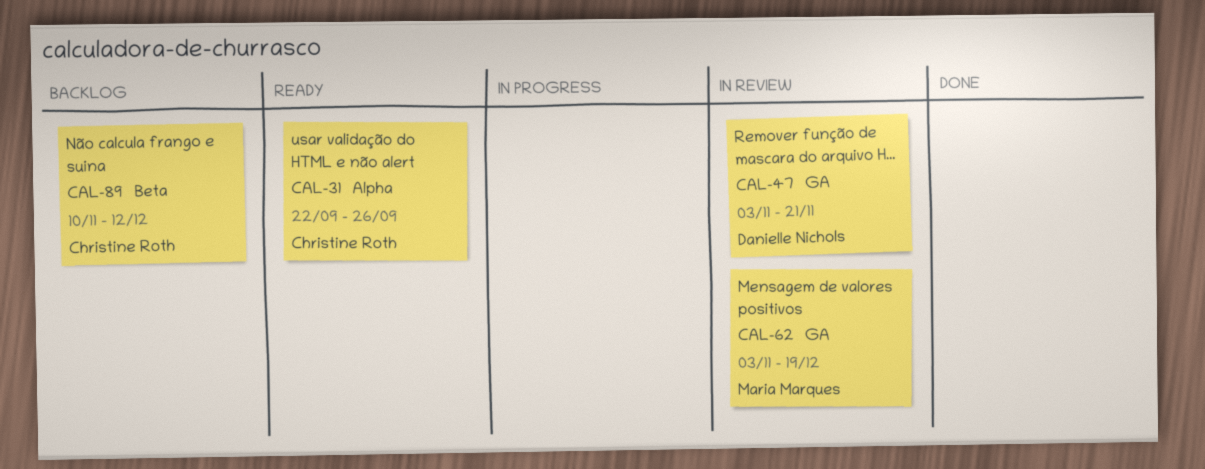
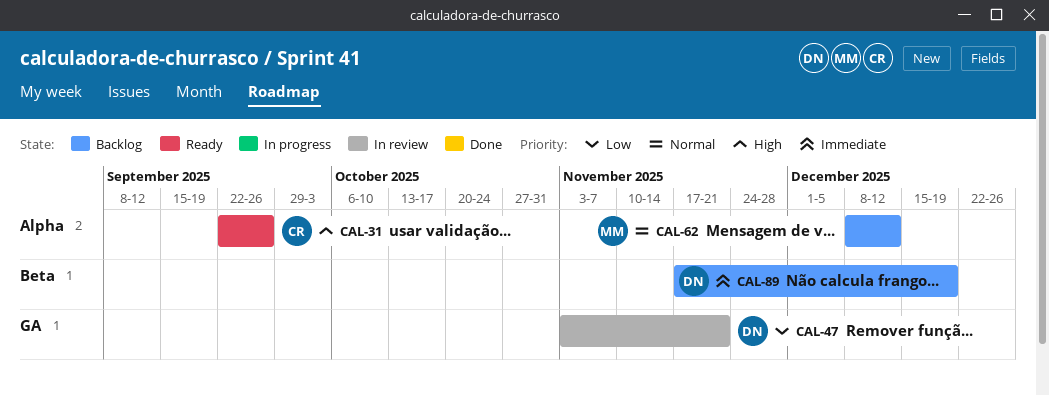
CAL-62, status: In review -> Backlog
CAL-62, label: GA -> Alpha
CAL-62, start: Nov 3 -> Dec 8
CAL-62, due: Dec 19 -> Dec 12
CAL-89, owner: Christine Roth -> Danielle Nichols
CAL-89, start: Nov 10 -> Nov 17
CAL-89, due: Dec 12 -> Dec 19

